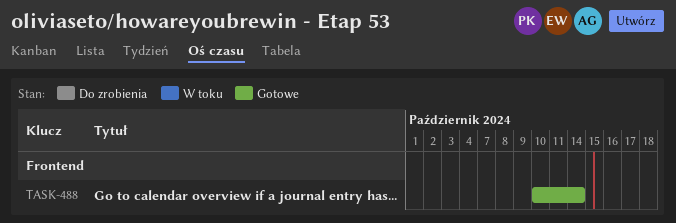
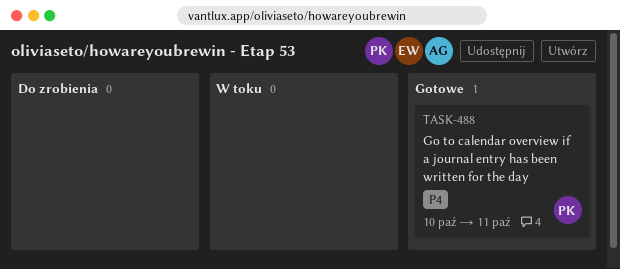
TASK-488, due: Oct 14 -> Oct 11

